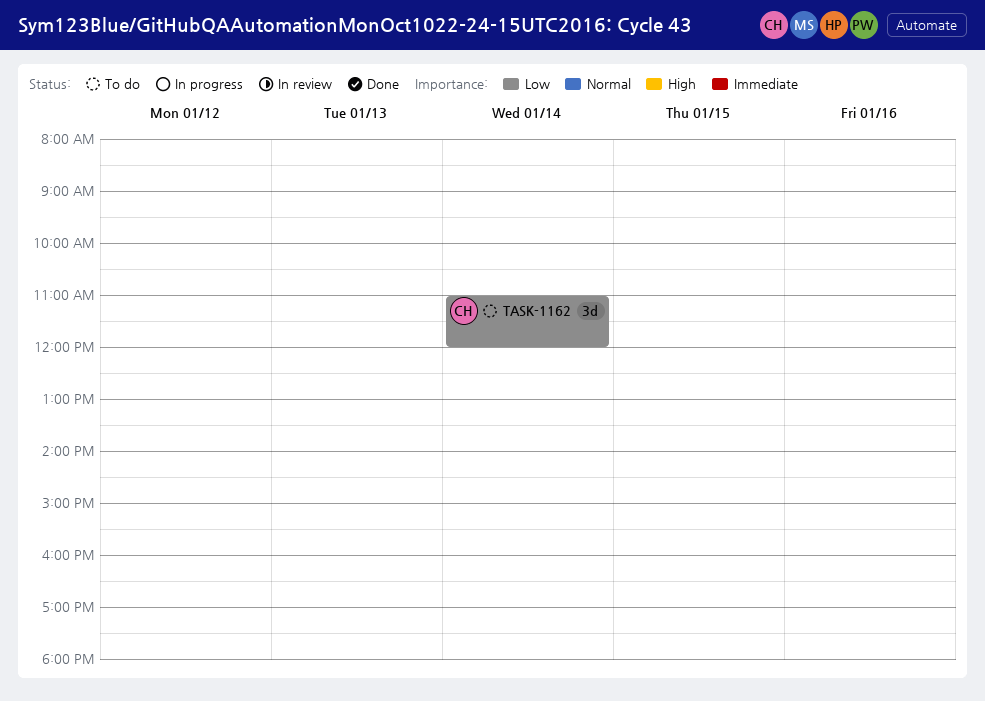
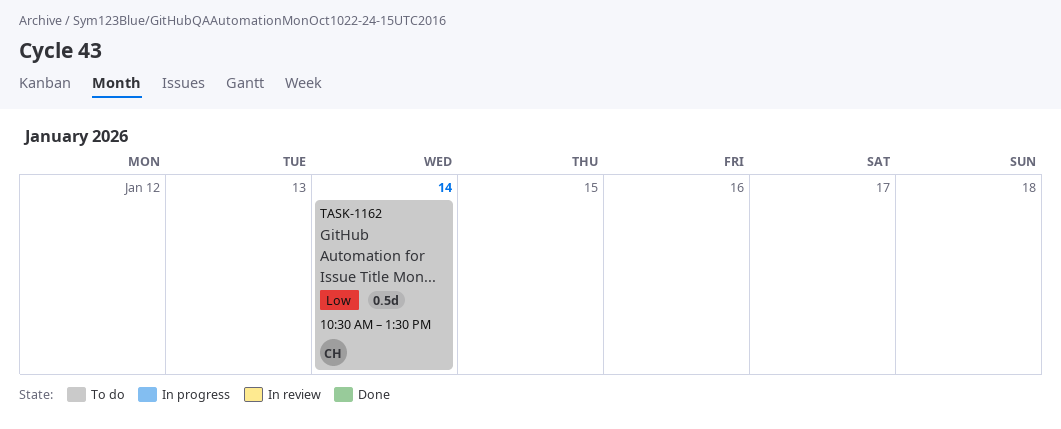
TASK-1162, estimate: 3d -> 0.5d
TASK-1162, begins: 11:00 -> 10:30
TASK-1162, ends: 12:00 -> 13:30

